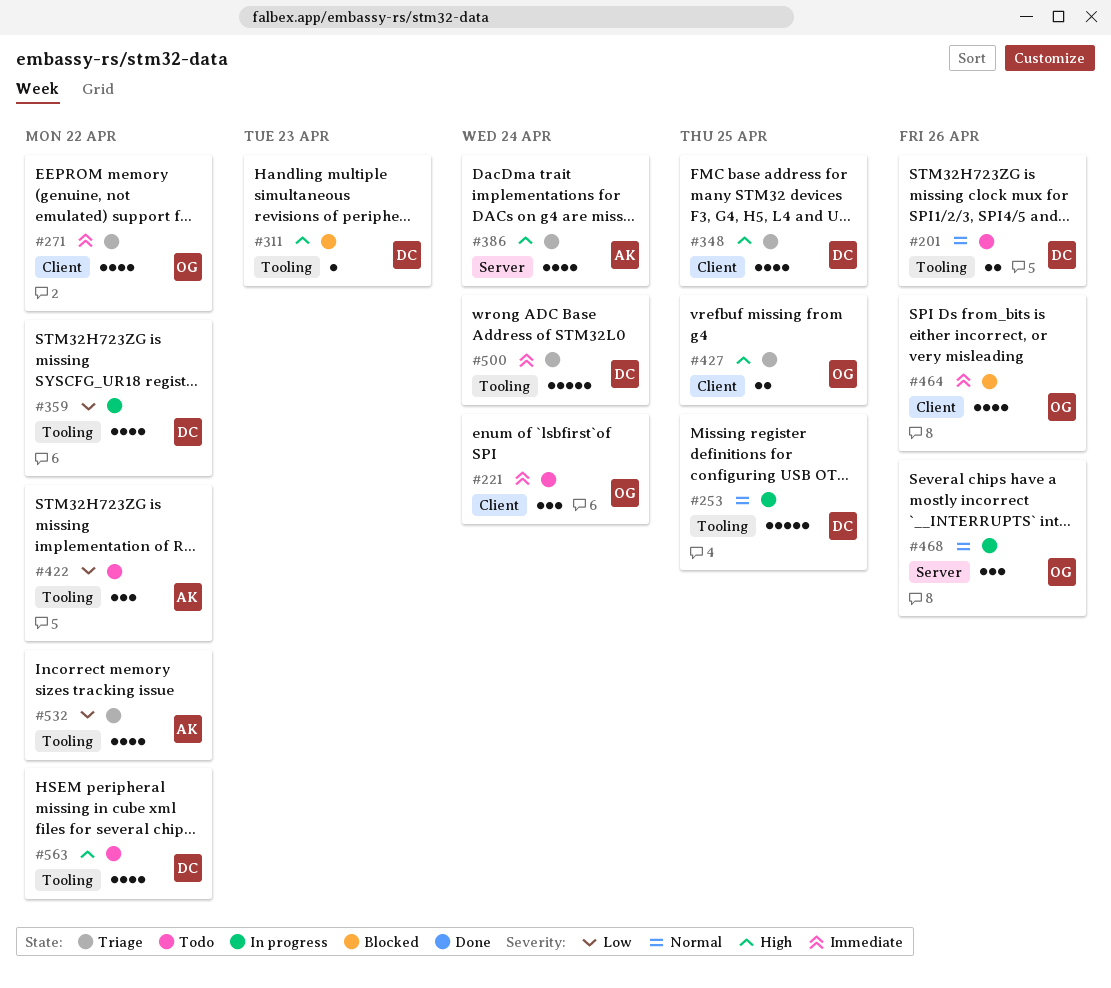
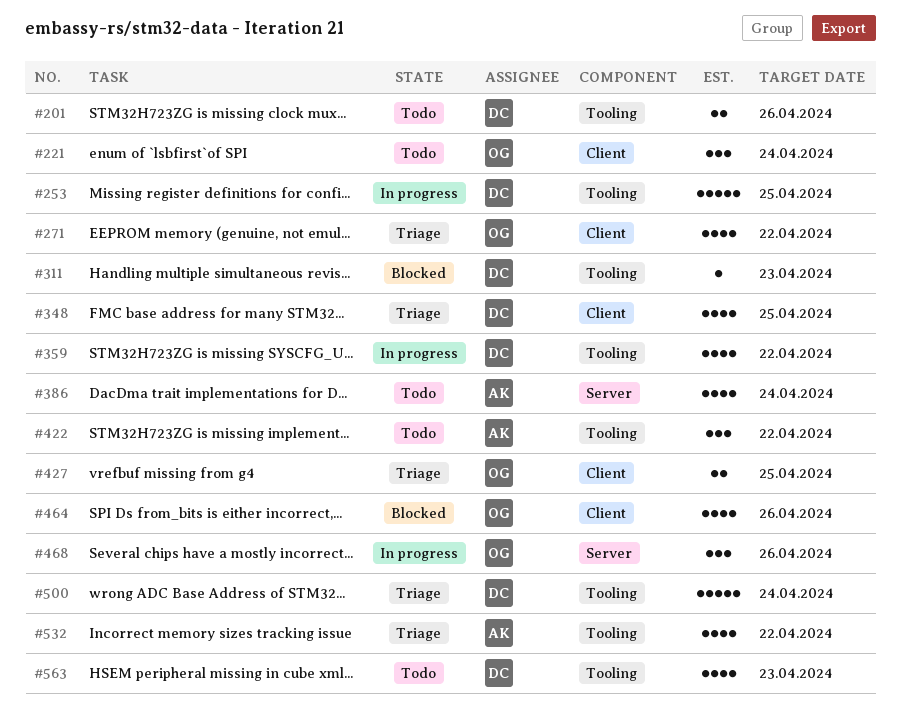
#386, status: Triage -> Todo
#563, due: Apr 22 -> Apr 23

